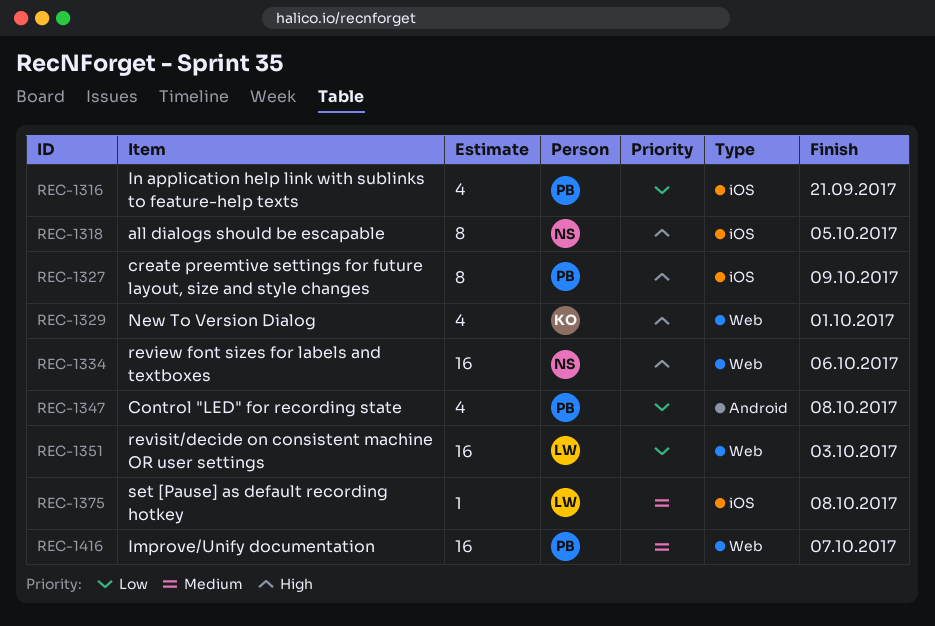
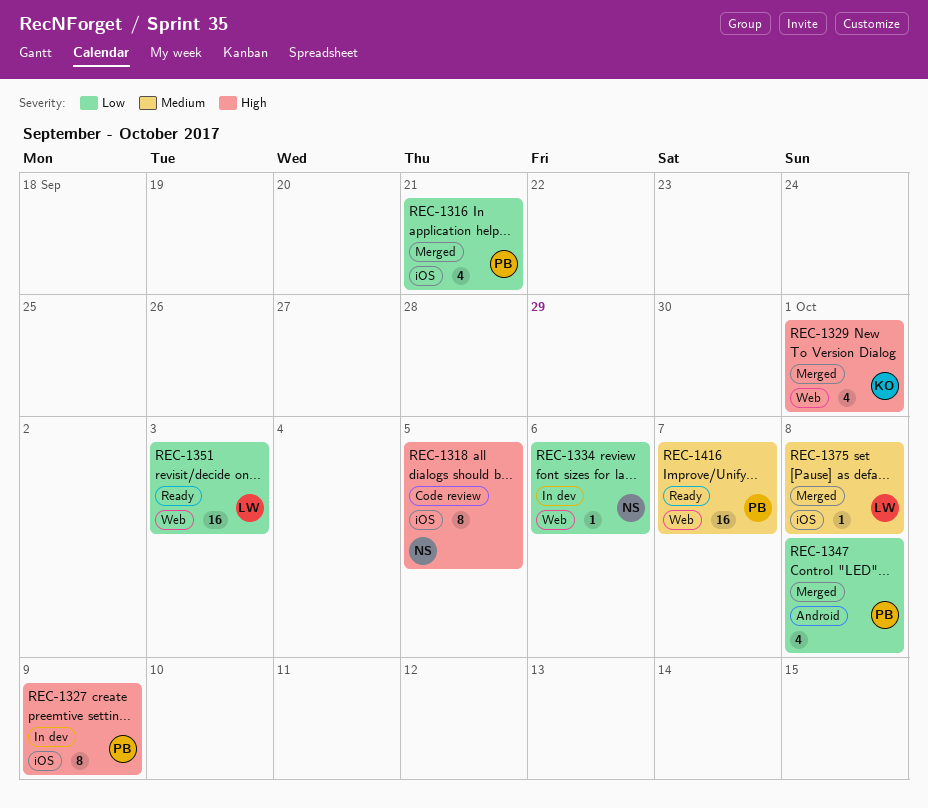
REC-1334, priority: High -> Low
REC-1334, estimate: 16 -> 1

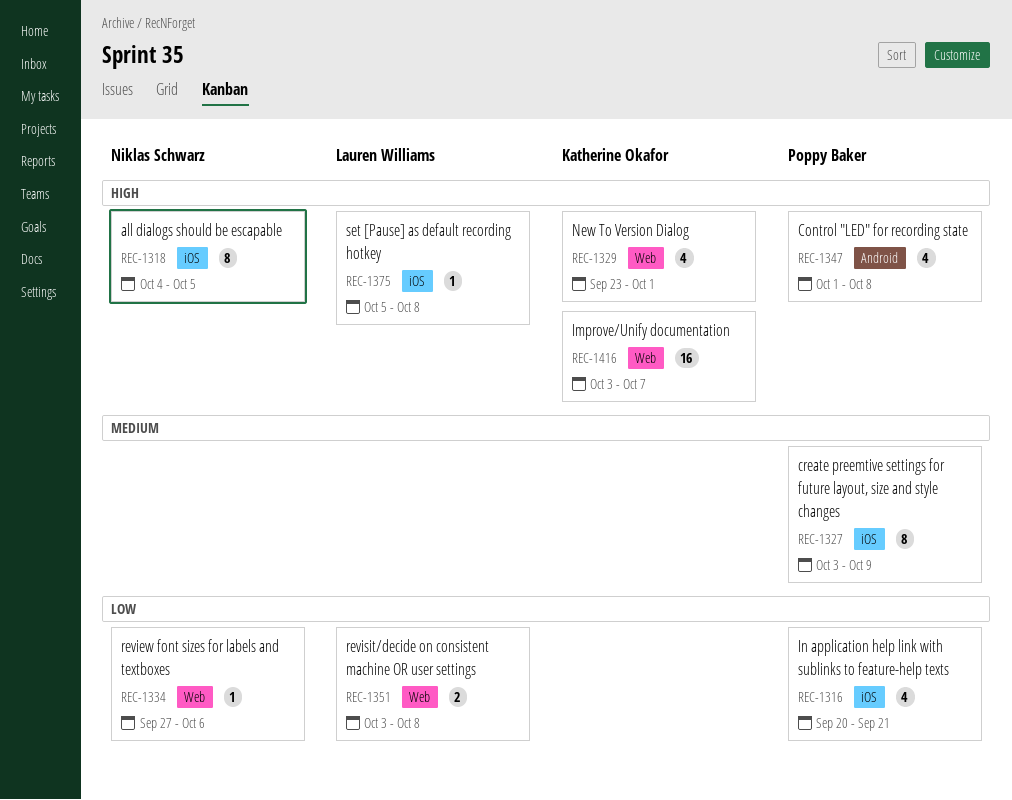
REC-1327, priority: High -> Medium
REC-1347, priority: Low -> High
REC-1351, estimate: 16 -> 2
REC-1351, due: Oct 3 -> Oct 8
REC-1375, priority: Medium -> High
REC-1416, owner: Poppy Baker -> Katherine Okafor
REC-1416, priority: Medium -> High

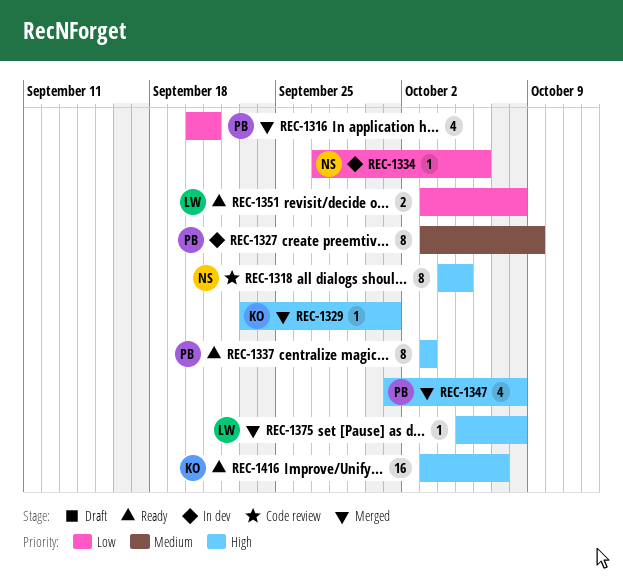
REC-1329, estimate: 4 -> 1
REC-1337: none -> present

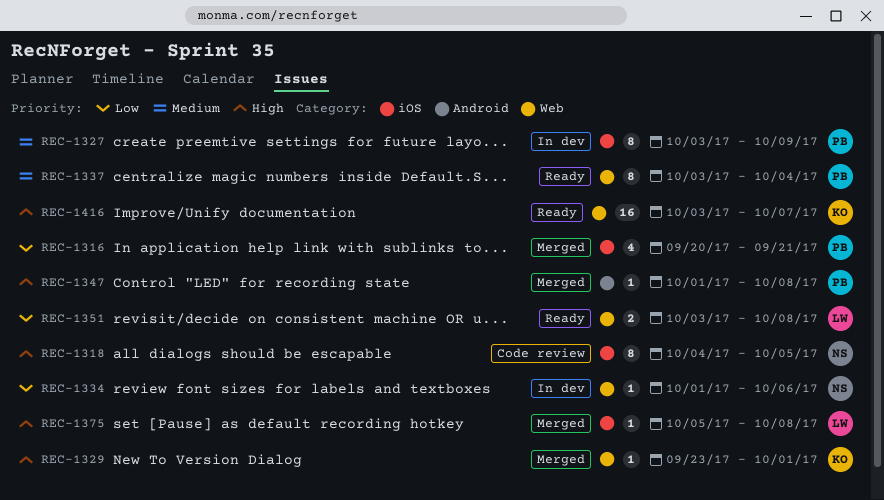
REC-1334, start: Sep 27 -> Oct 1
REC-1337, priority: High -> Medium
REC-1337, due: Oct 3 -> Oct 4
REC-1347, estimate: 4 -> 1

